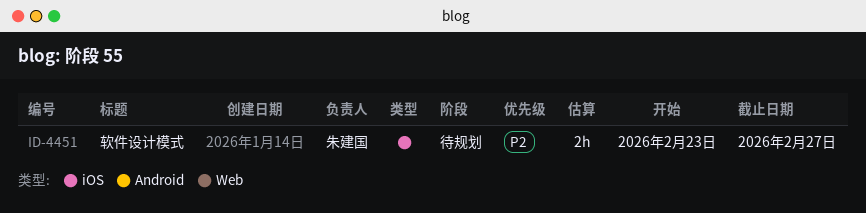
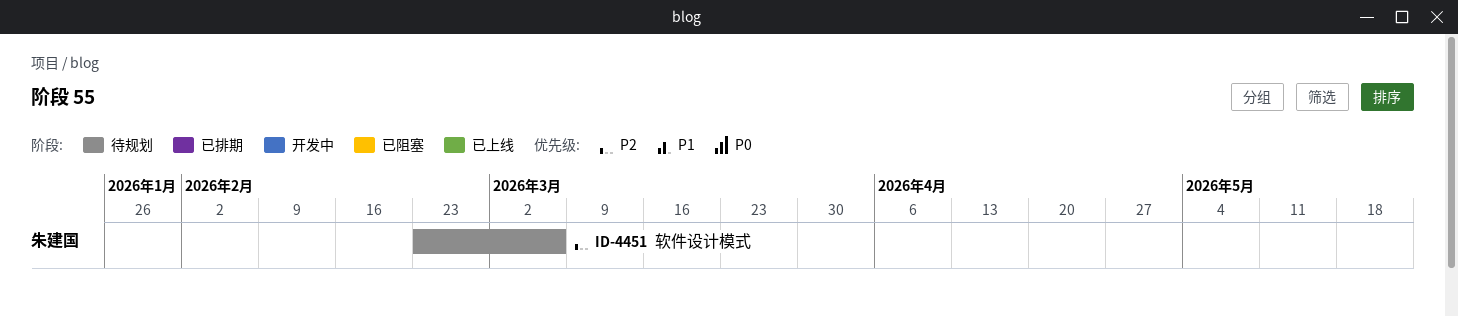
ID-4451, due: Feb 27 -> Mar 6

